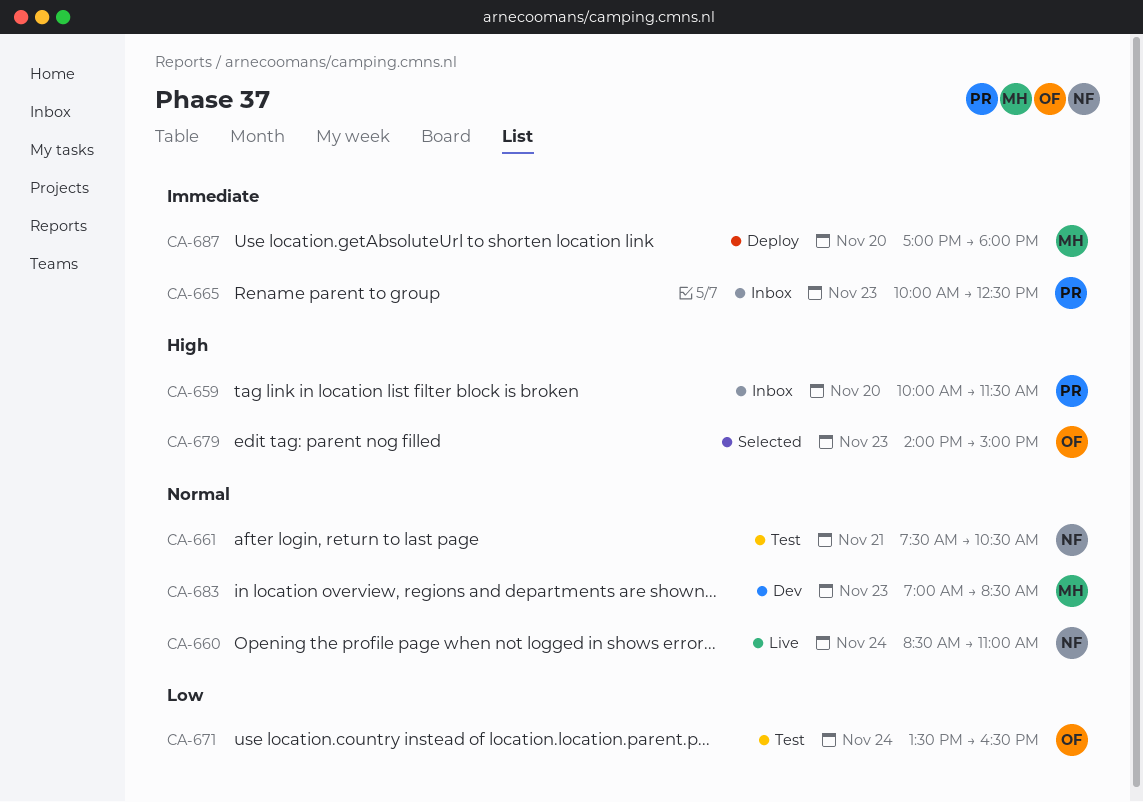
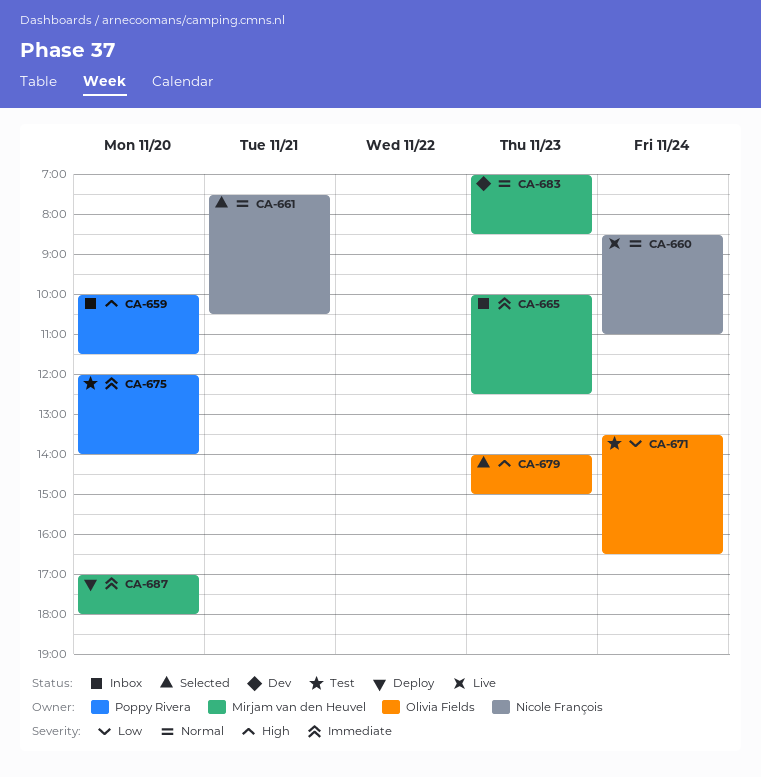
CA-661, status: Test -> Selected
CA-665, owner: Poppy Rivera -> Mirjam van den Heuvel
CA-675: none -> present

